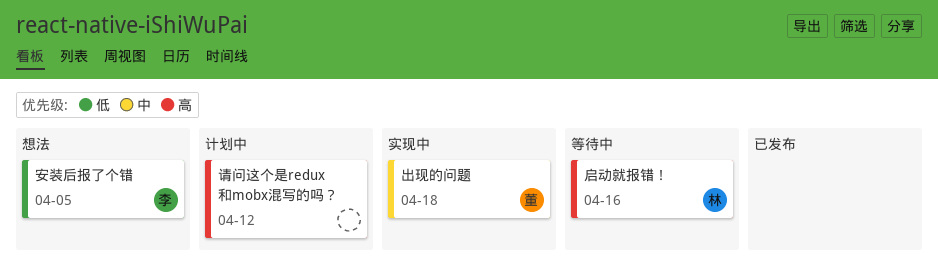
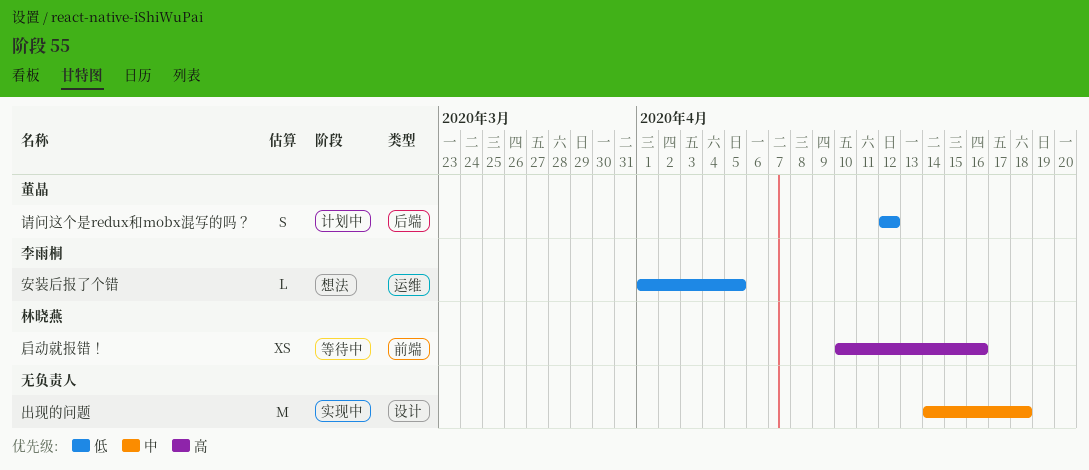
出现的问题, owner: 董晶 -> none
请问这个是redux和mobx混写的吗？, owner: none -> 董晶
请问这个是redux和mobx混写的吗？, priority: 高 -> 低

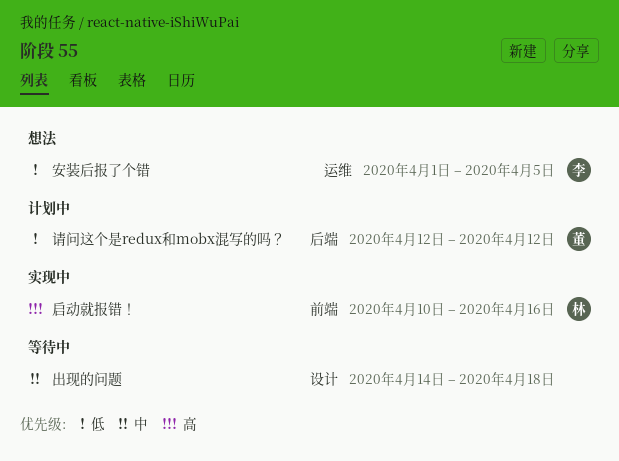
出现的问题, status: 实现中 -> 等待中
启动就报错！, status: 等待中 -> 实现中

